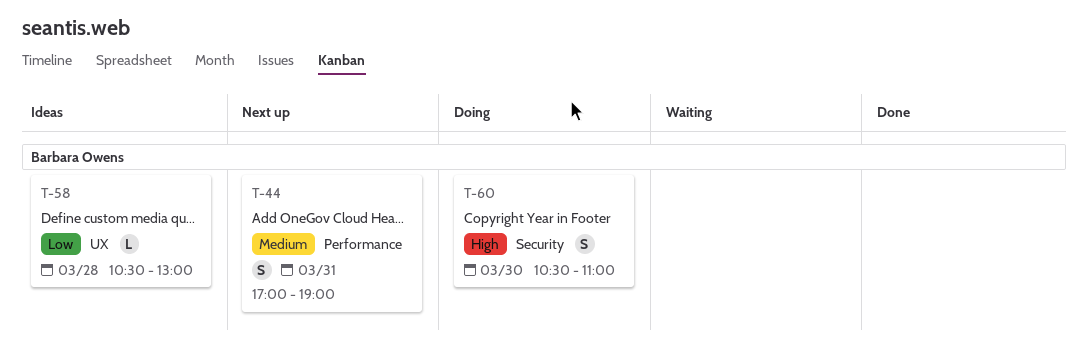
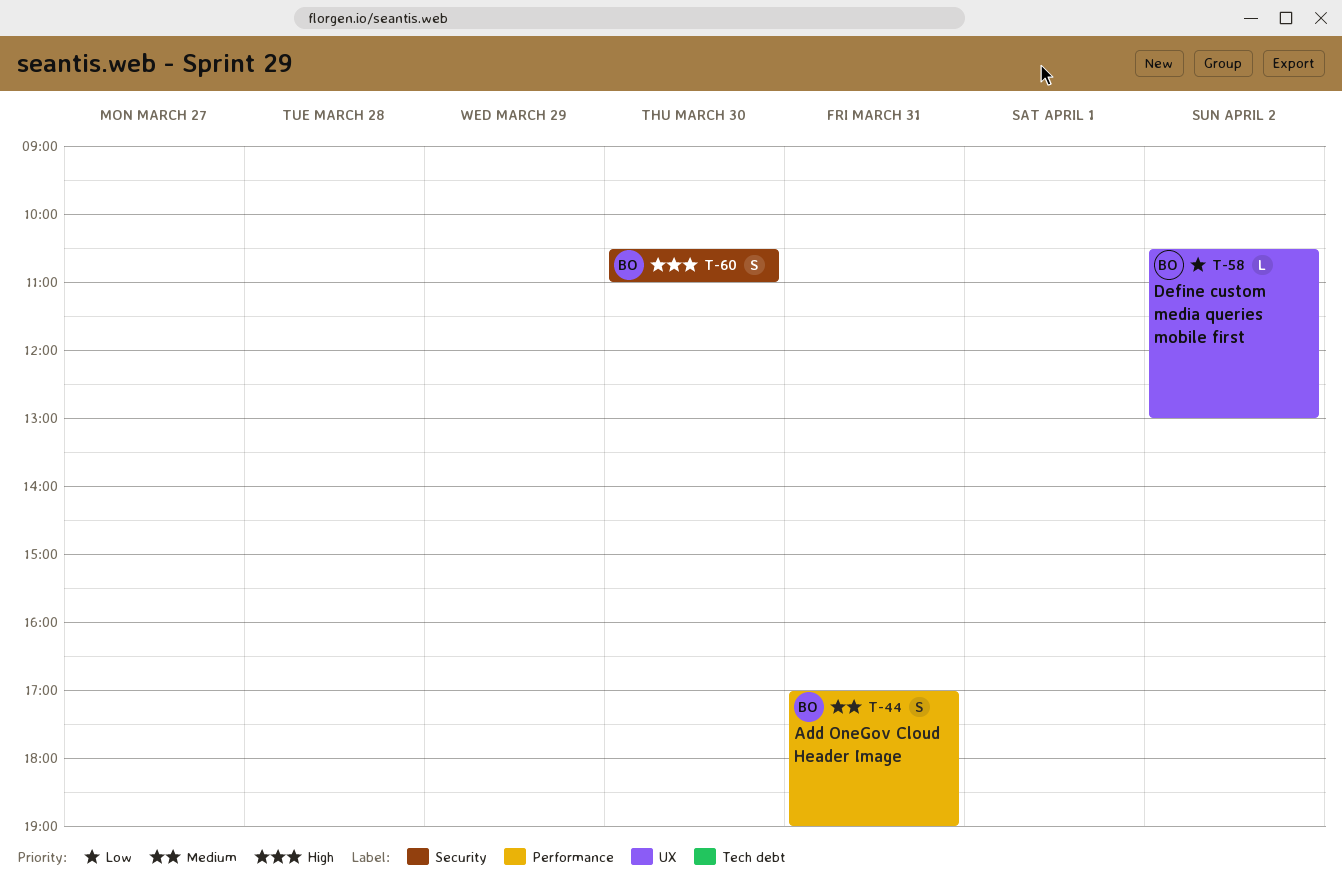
T-58, day: Mar 28 -> Apr 2

